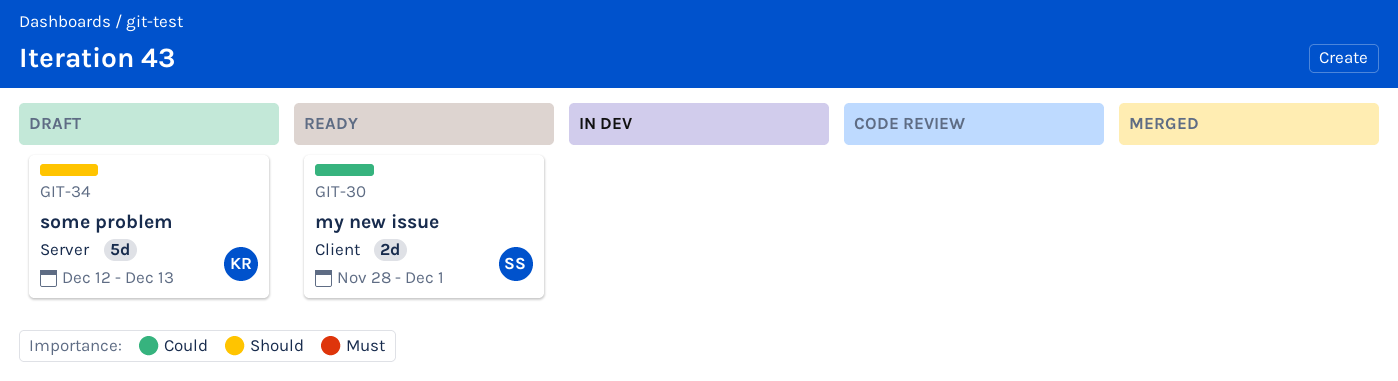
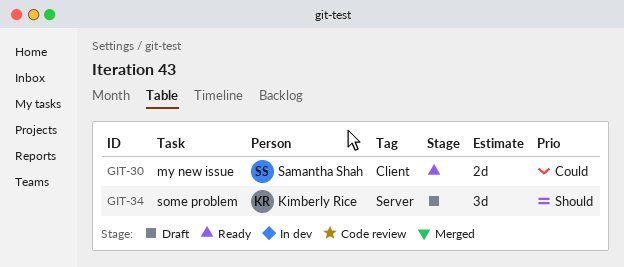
GIT-34, estimate: 5d -> 3d

